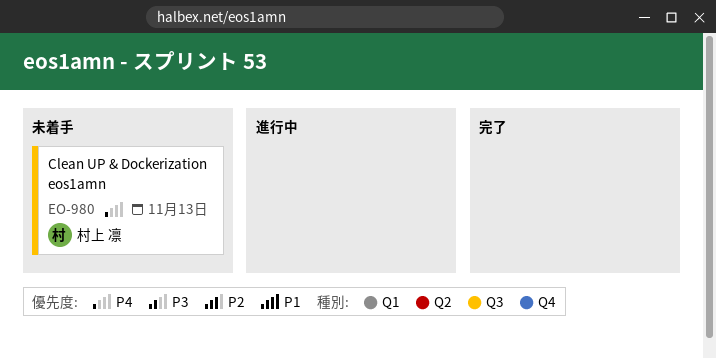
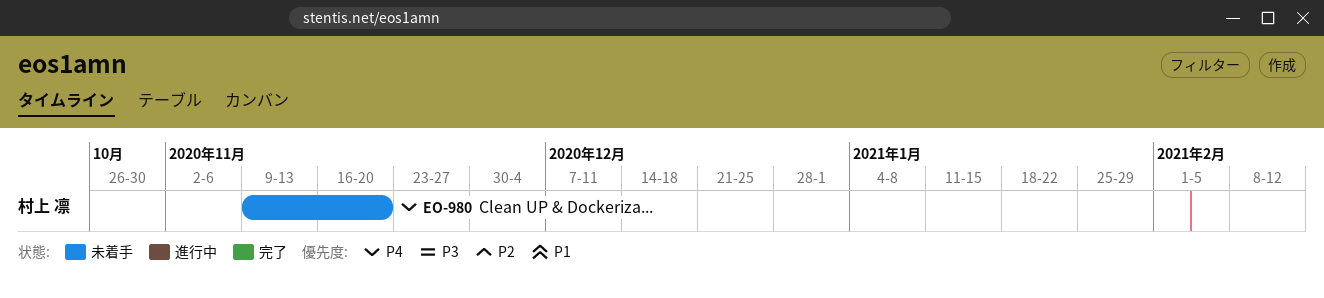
EO-980, due: Nov 13 -> Nov 20

